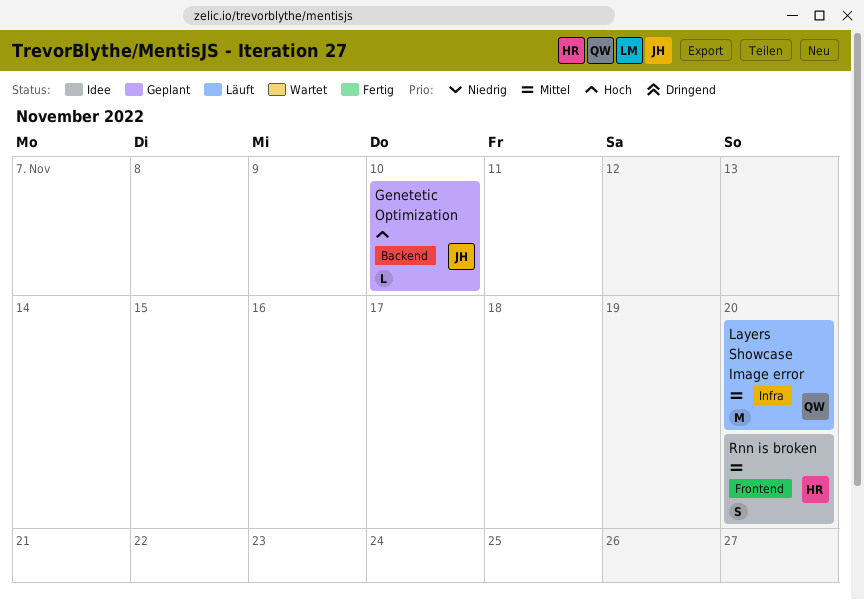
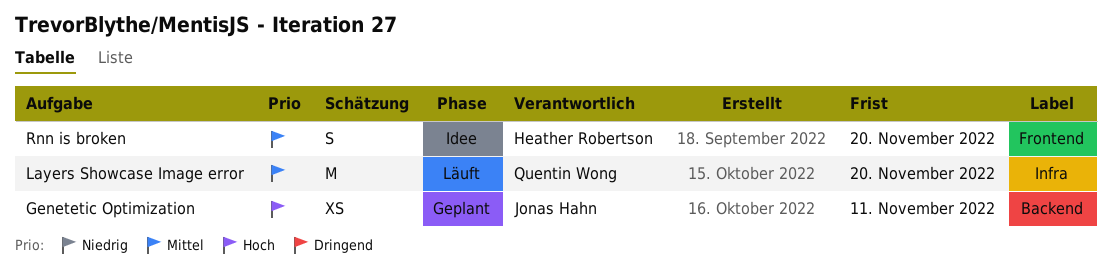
Genetetic Optimization, estimate: L -> XS
Genetetic Optimization, due: Nov 10 -> Nov 11

